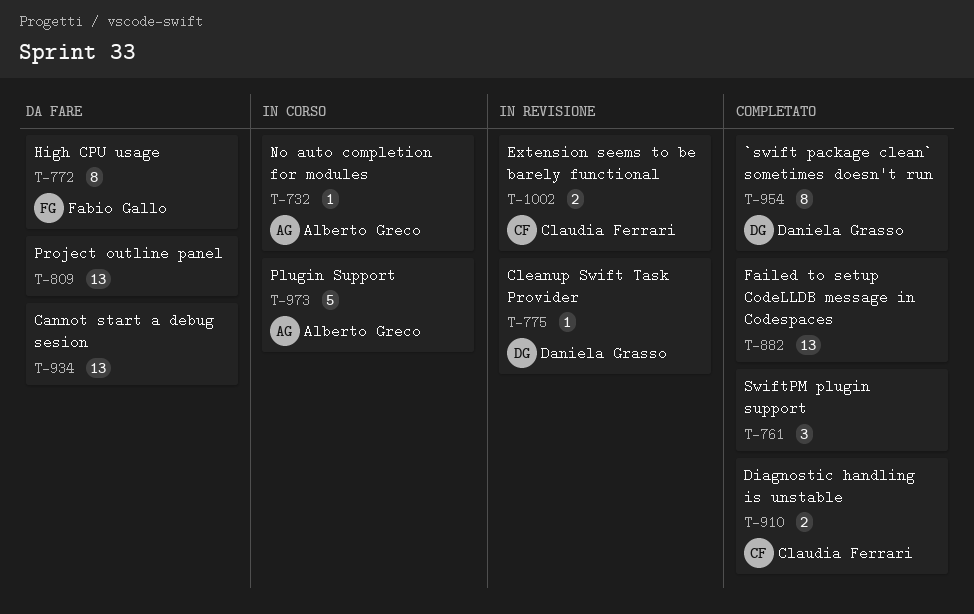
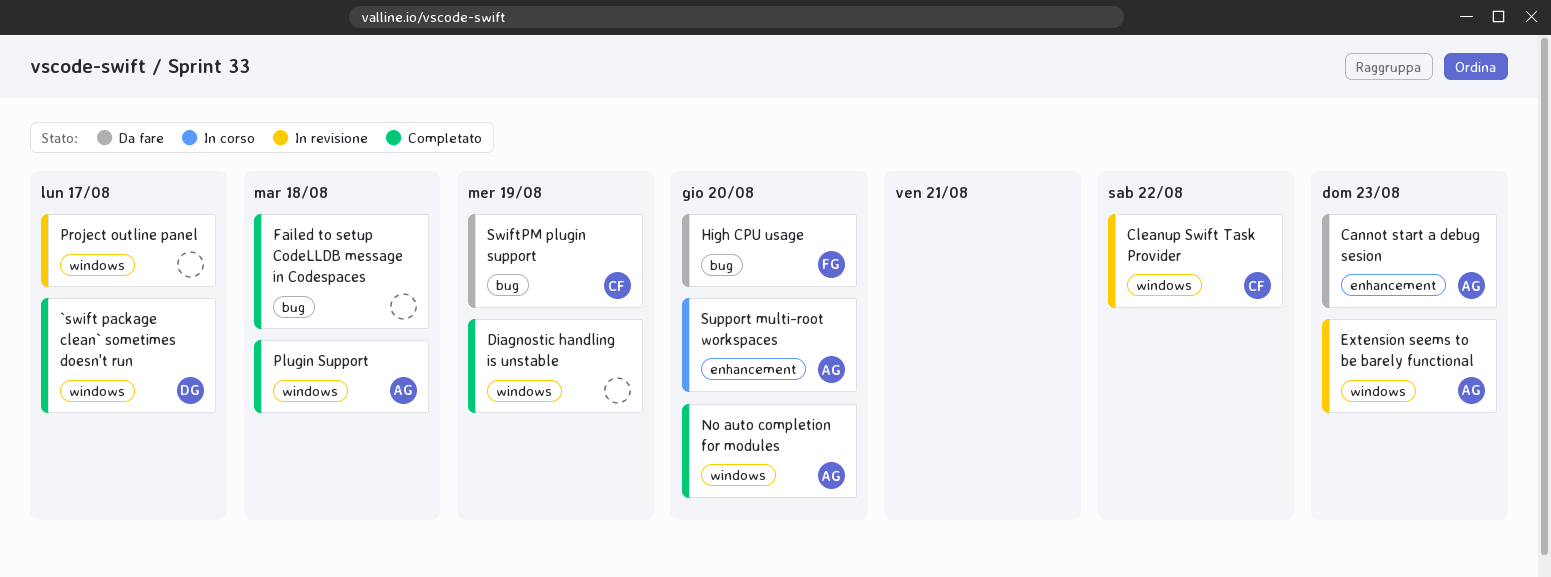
Cannot start a debug sesion, owner: none -> Alberto Greco
Cleanup Swift Task Provider, owner: Daniela Grasso -> Claudia Ferrari
Diagnostic handling is unstable, owner: Claudia Ferrari -> none
Extension seems to be barely functional, owner: Claudia Ferrari -> Alberto Greco
No auto completion for modules, status: In corso -> Completato
Plugin Support, status: In corso -> Completato
Project outline panel, status: Da fare -> In revisione
Support multi-root workspaces: none -> present
SwiftPM plugin support, status: Completato -> Da fare
SwiftPM plugin support, owner: none -> Claudia Ferrari

